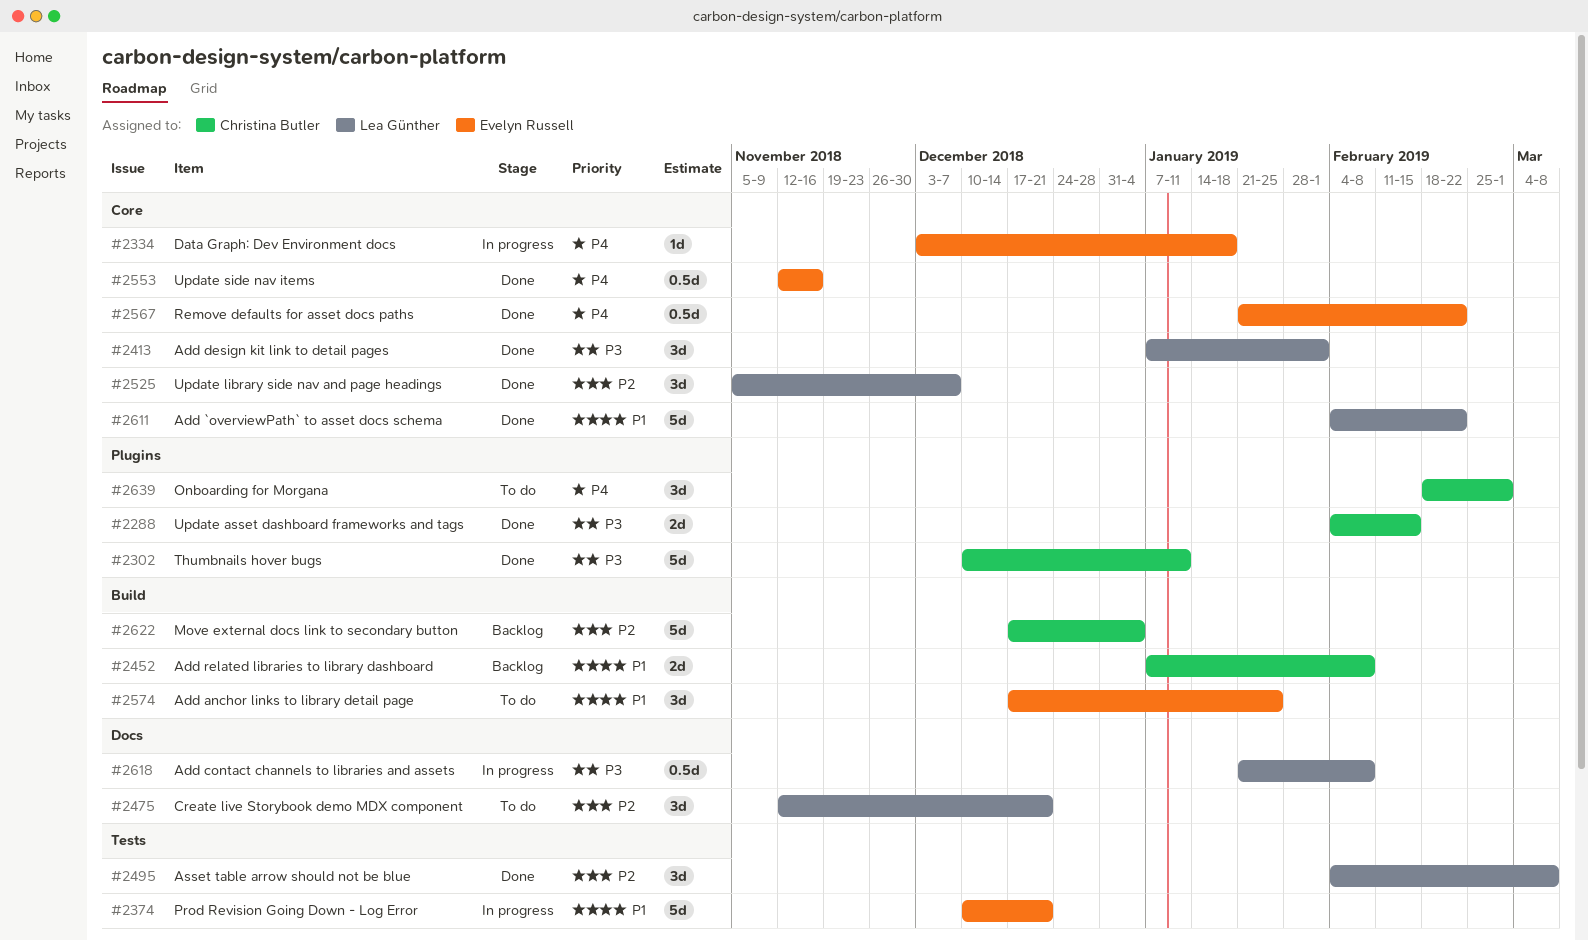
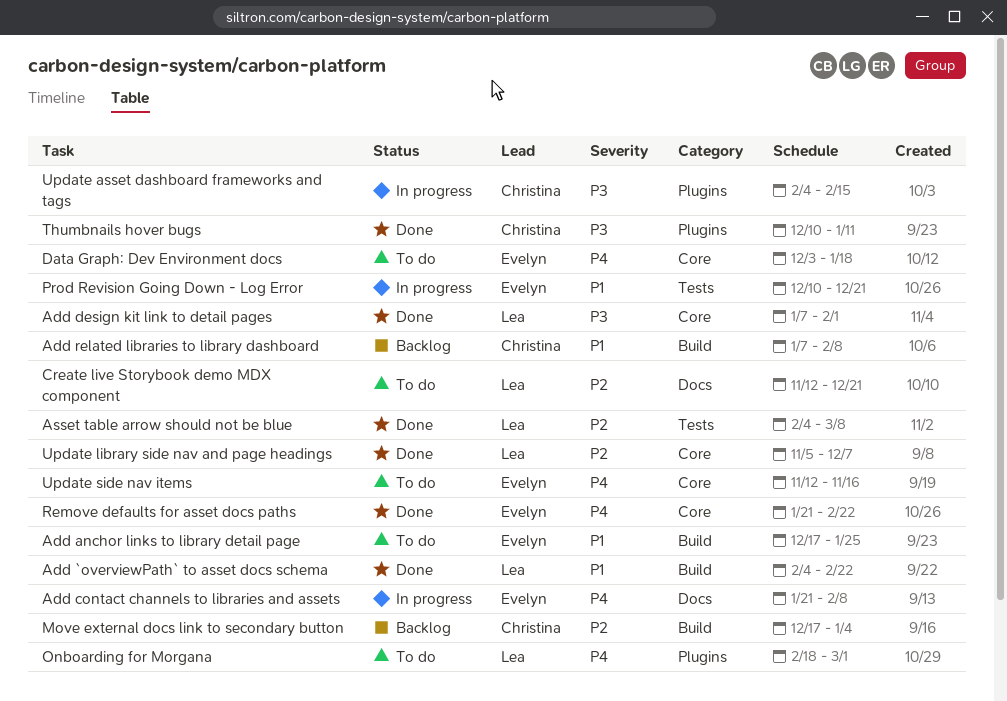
Add `overviewPath` to asset docs schema, label: Core -> Build
Add contact channels to libraries and assets, owner: Lea Günther -> Evelyn Russell
Add contact channels to libraries and assets, priority: P3 -> P4
Data Graph: Dev Environment docs, status: In progress -> To do
Onboarding for Morgana, owner: Christina Butler -> Lea Günther
Update asset dashboard frameworks and tags, status: Done -> In progress
Update side nav items, status: Done -> To do

